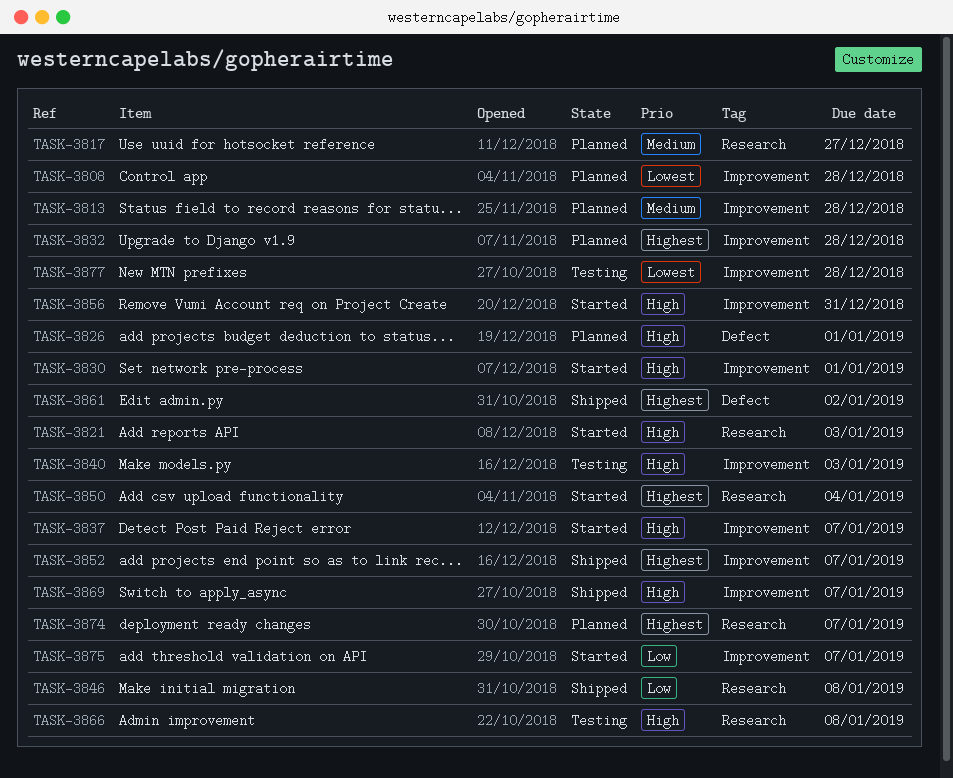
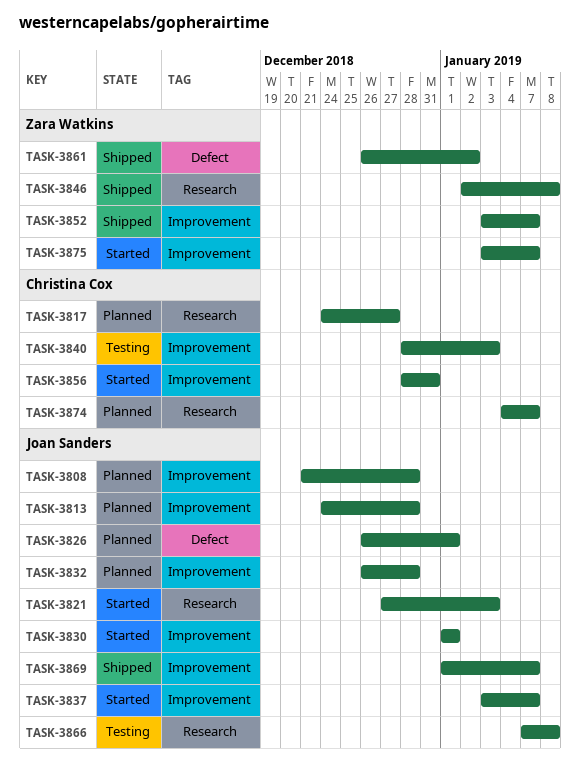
TASK-3850: present -> none
TASK-3877: present -> none

